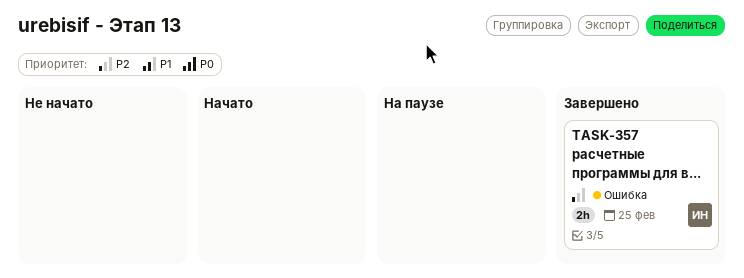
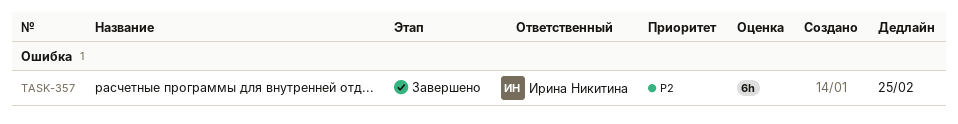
TASK-357, estimate: 2h -> 6h

